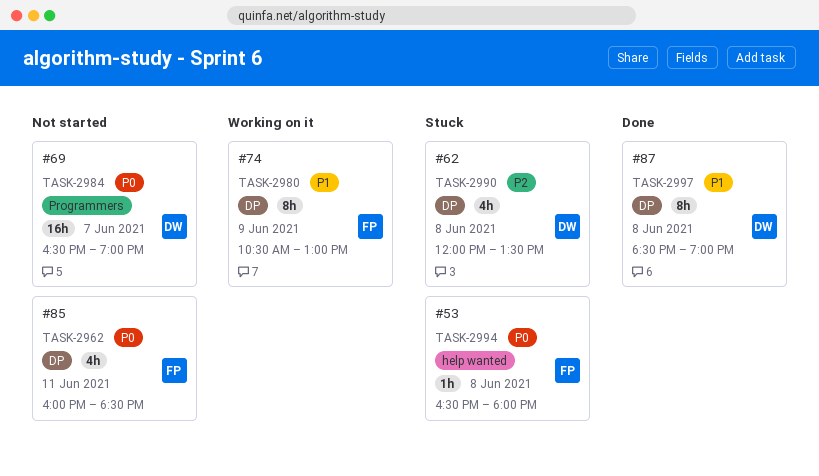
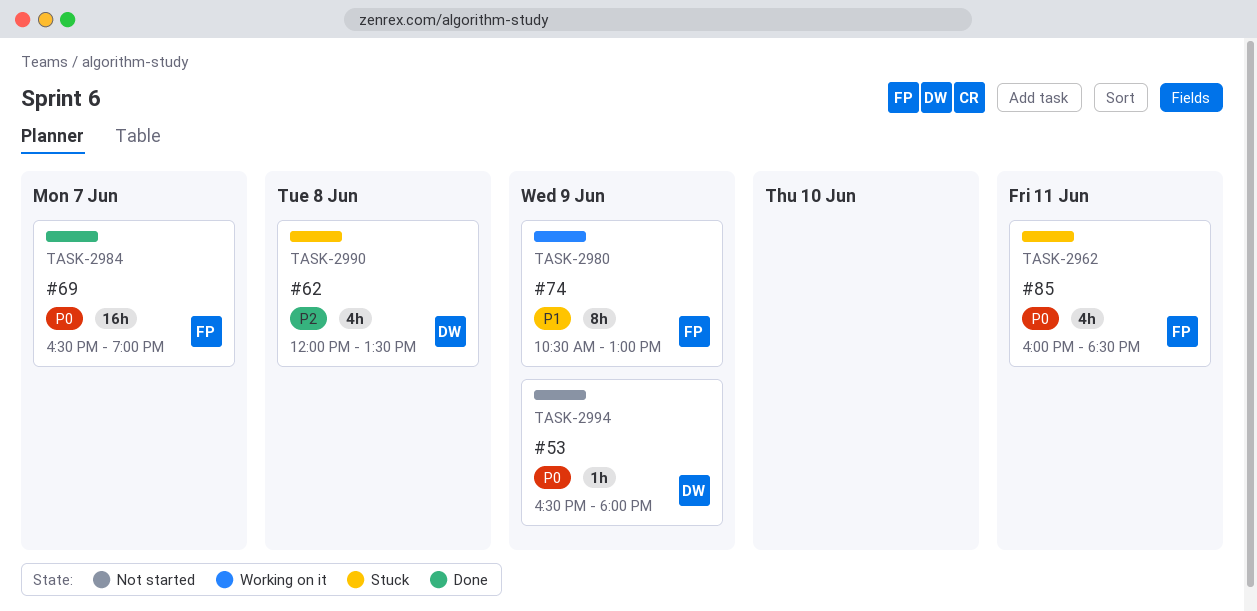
TASK-2962, status: Not started -> Stuck
TASK-2984, status: Not started -> Done
TASK-2984, owner: DW -> FP
TASK-2994, status: Stuck -> Not started
TASK-2994, owner: FP -> DW
TASK-2994, day: Jun 8 -> Jun 9
TASK-2997: present -> none

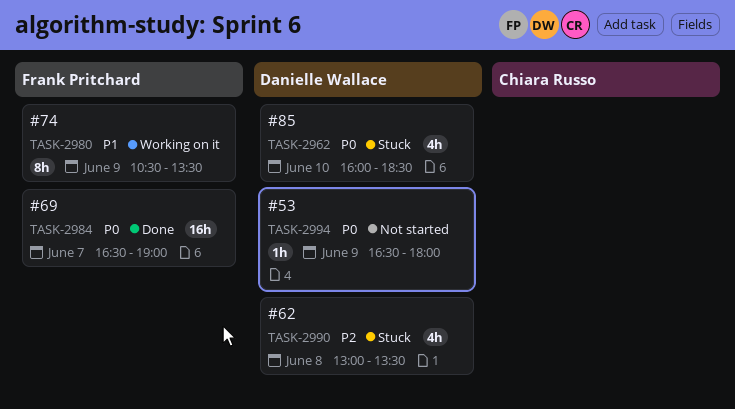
TASK-2962, owner: Frank Pritchard -> Danielle Wallace
TASK-2962, day: Jun 11 -> Jun 10
TASK-2980, ends: 13:00 -> 13:30
TASK-2990, begins: 12:00 -> 13:00

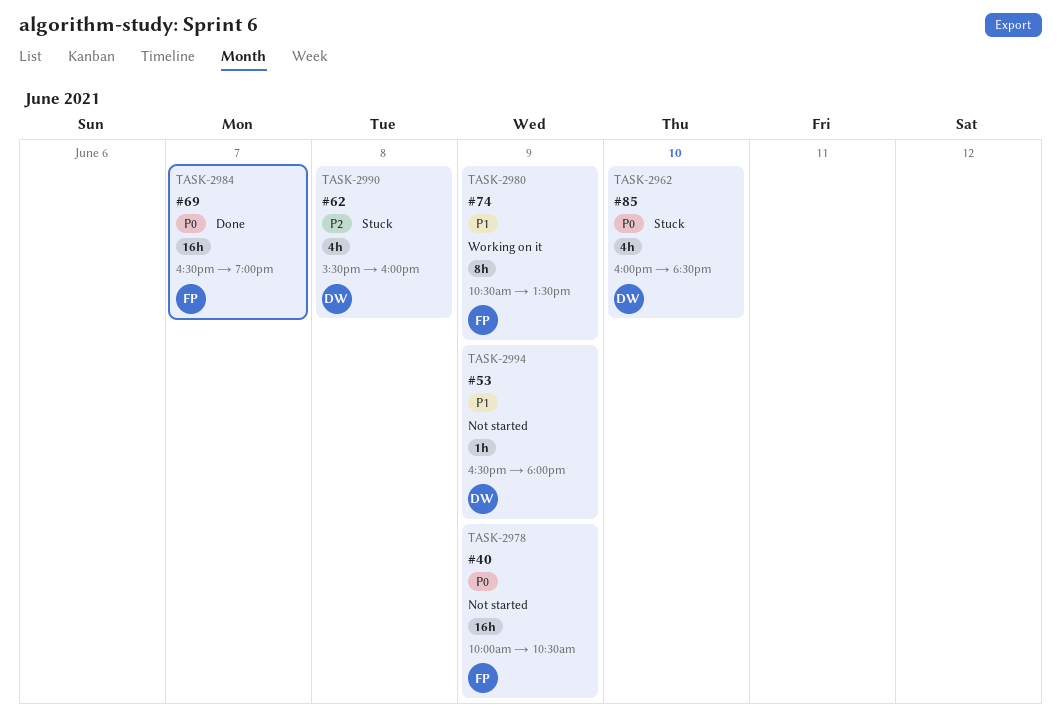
TASK-2978: none -> present
TASK-2990, begins: 13:00 -> 15:30
TASK-2990, ends: 13:30 -> 16:00
TASK-2994, priority: P0 -> P1

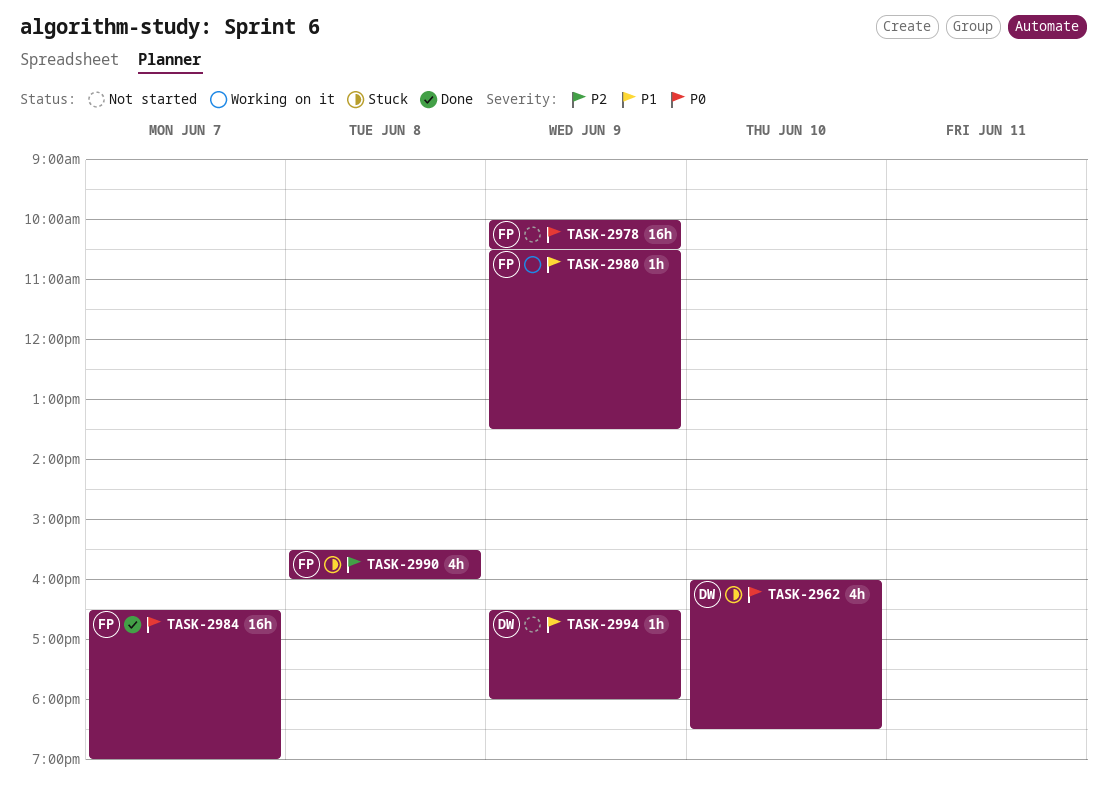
TASK-2980, estimate: 8h -> 1h
TASK-2990, owner: DW -> FP

